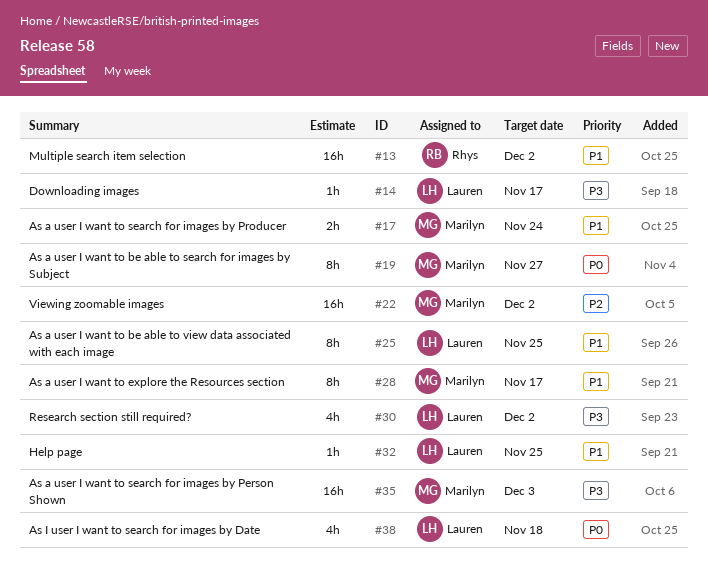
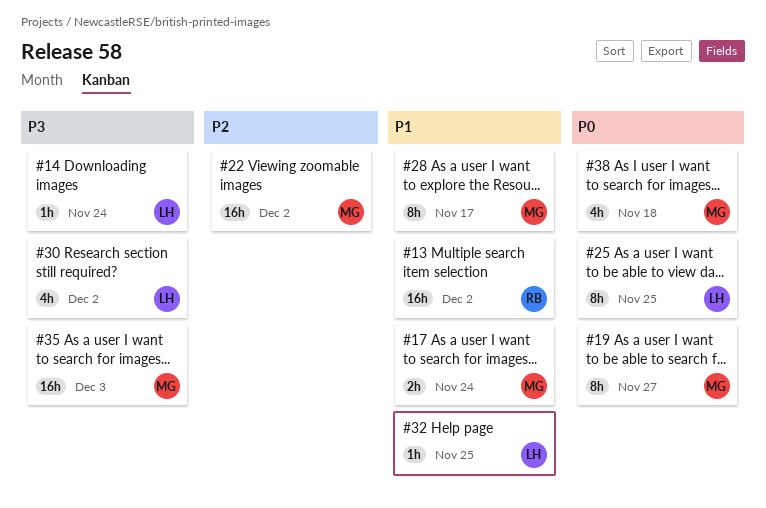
#14, due: Nov 17 -> Nov 24
#25, priority: P1 -> P0
#38, owner: Lauren -> Marilyn

